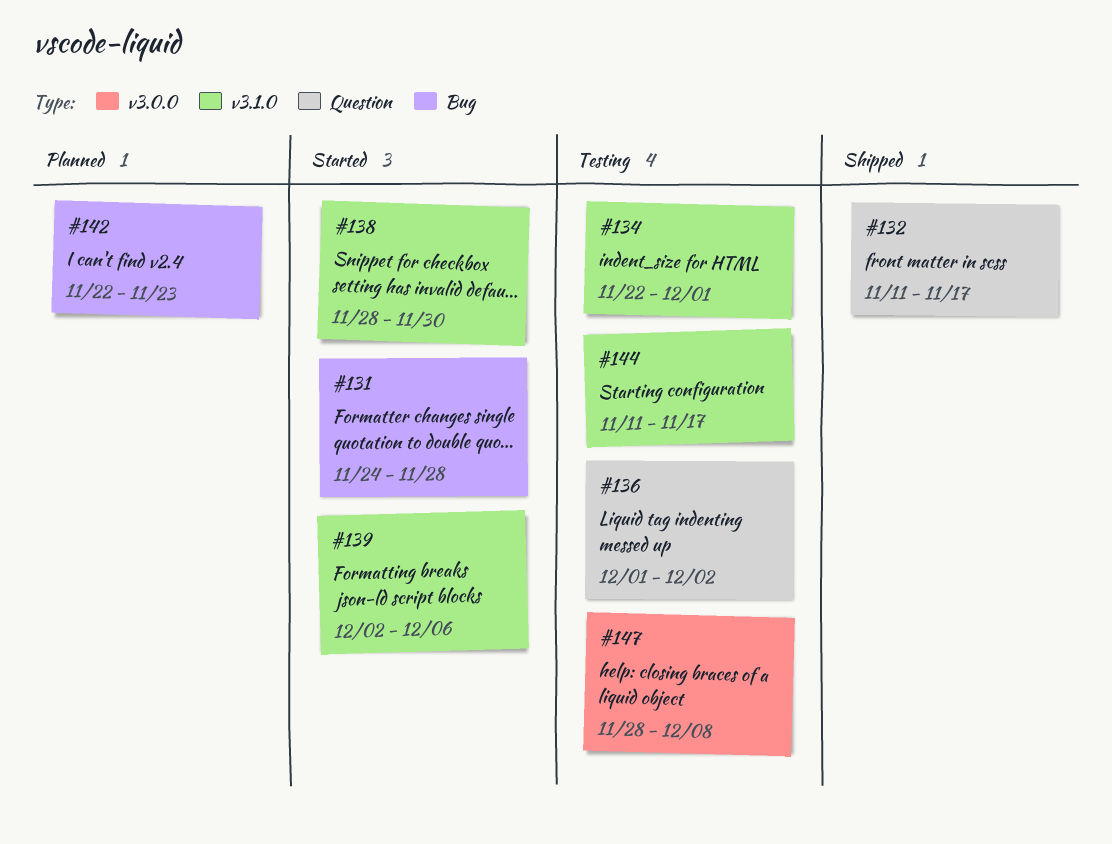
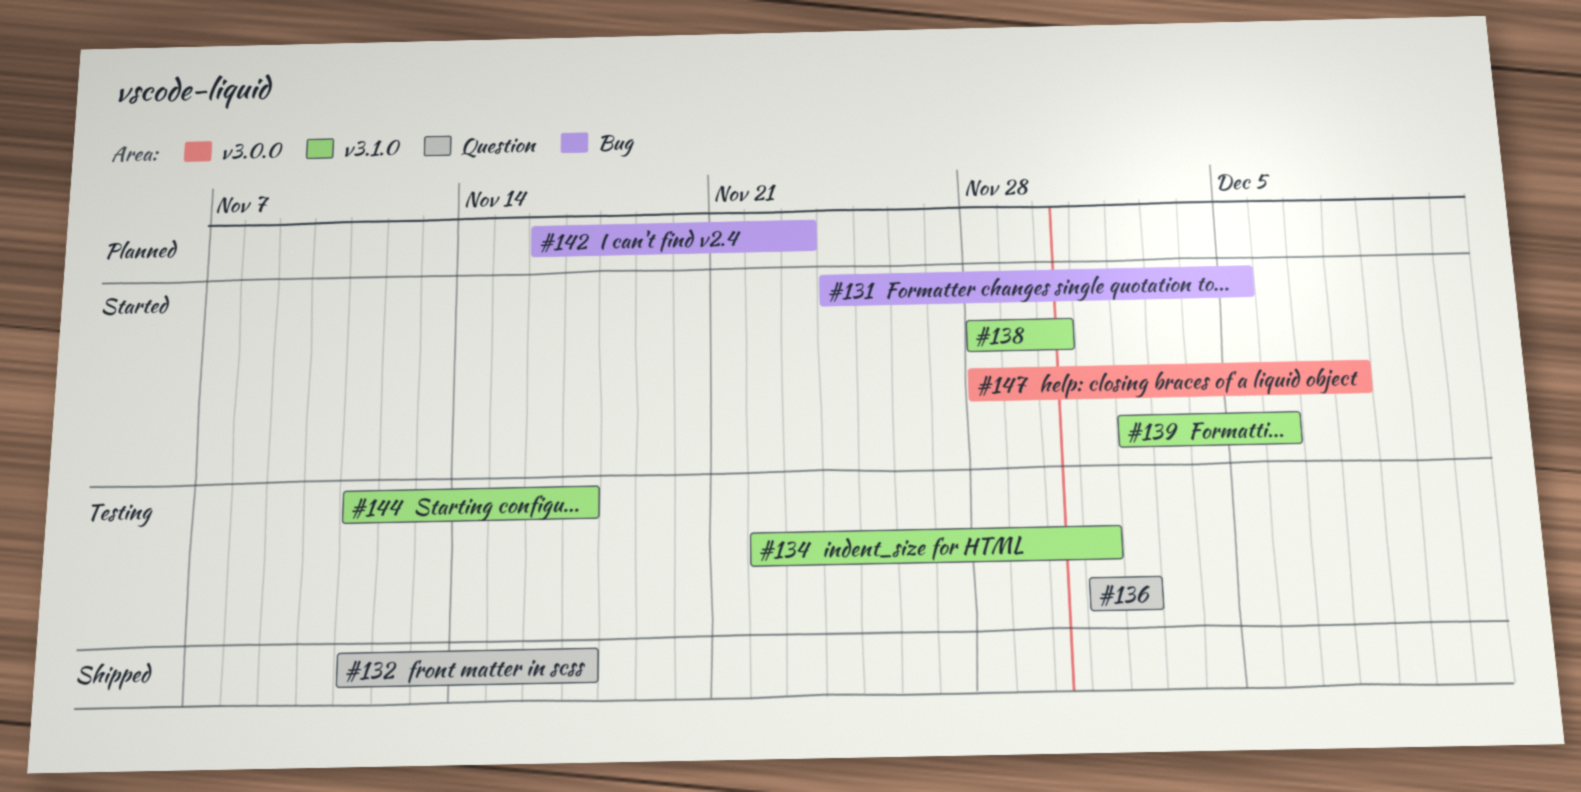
#131, due: Nov 28 -> Dec 5
#142, start: Nov 22 -> Nov 16
#147, status: Testing -> Started

